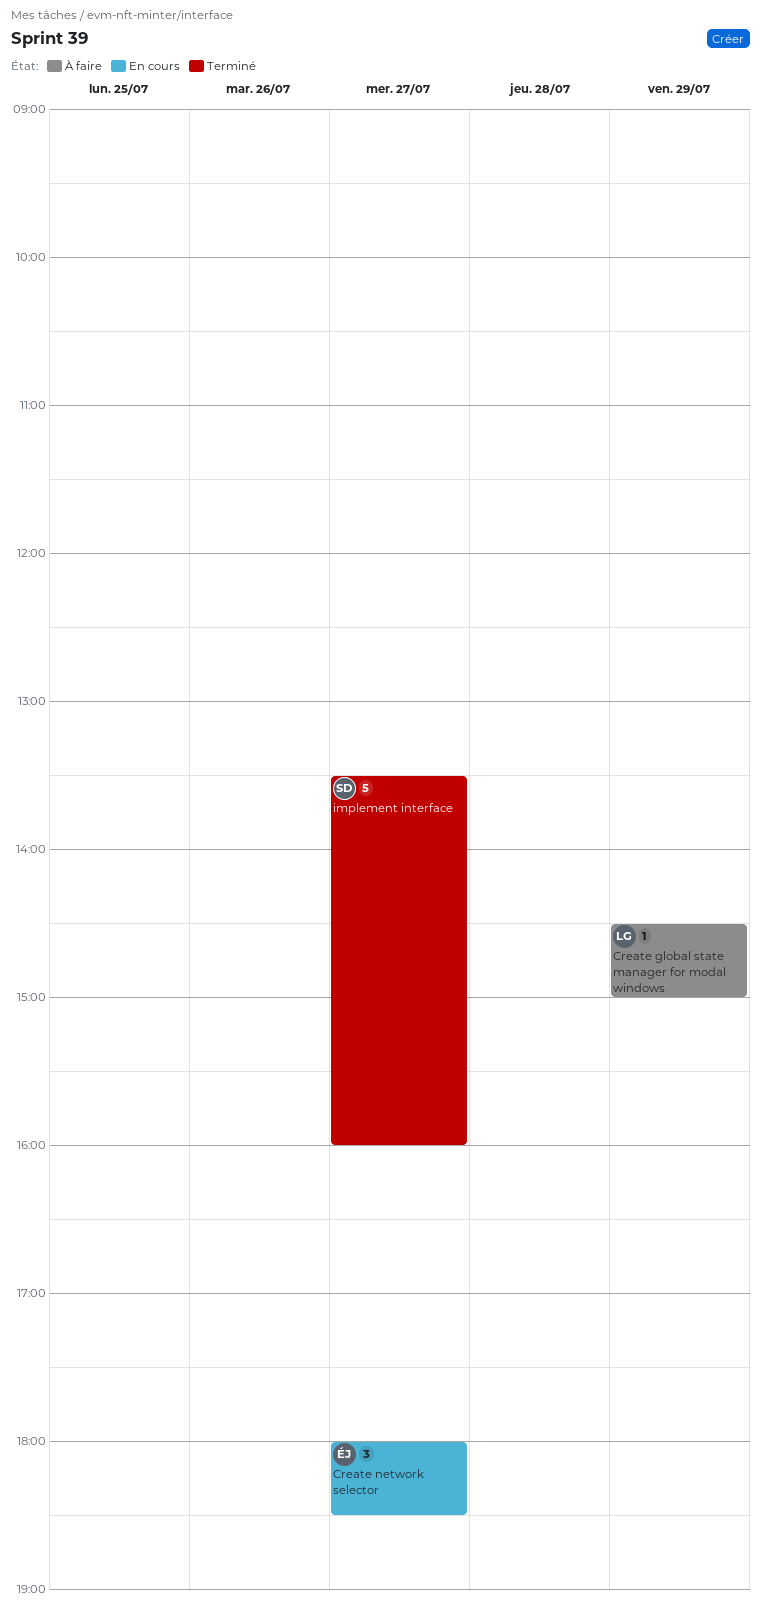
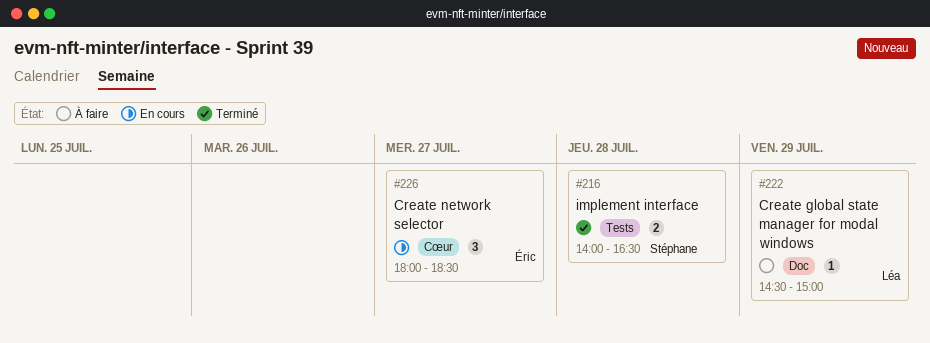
implement interface, estimate: 5 -> 2
implement interface, day: Jul 27 -> Jul 28
implement interface, begins: 13:30 -> 14:00
implement interface, ends: 16:00 -> 16:30

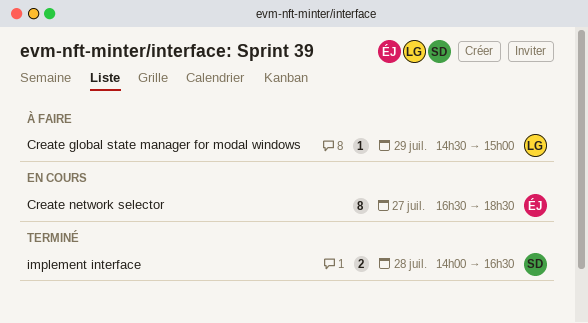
Create network selector, estimate: 3 -> 8
Create network selector, begins: 18:00 -> 16:30

